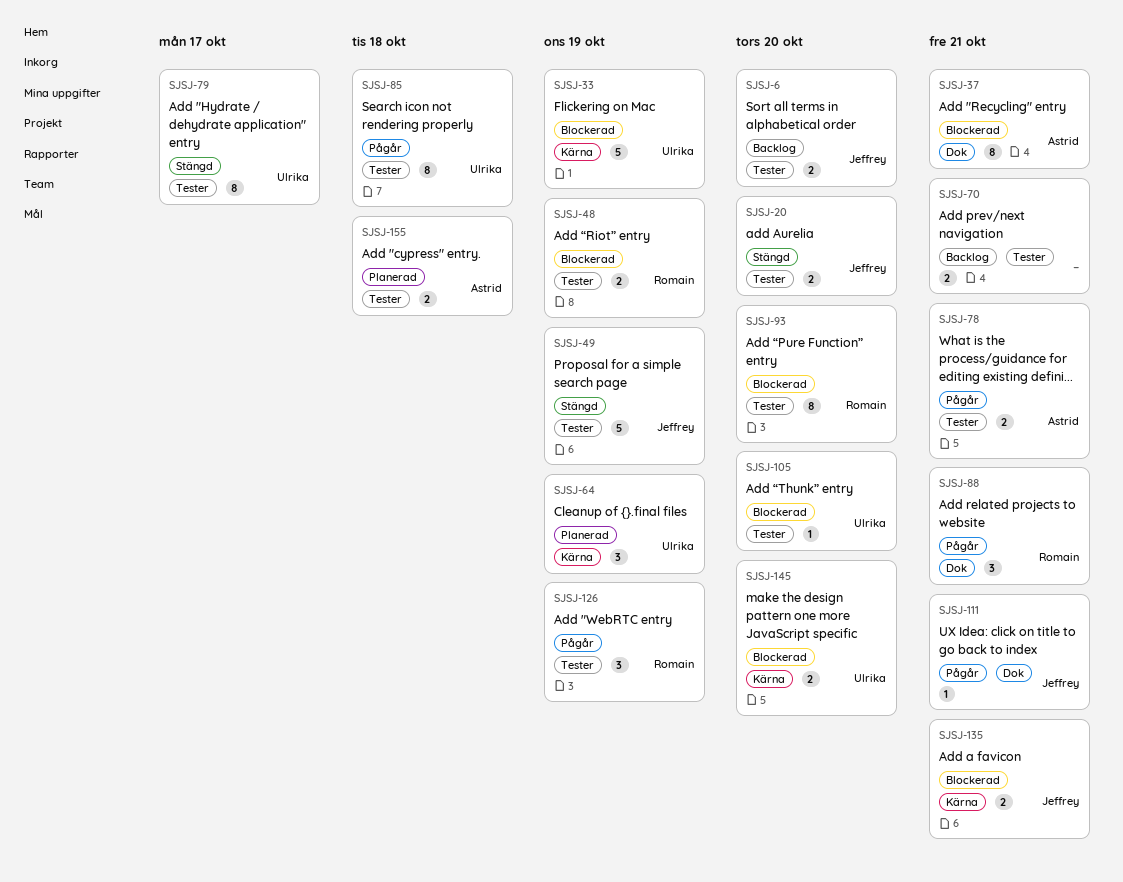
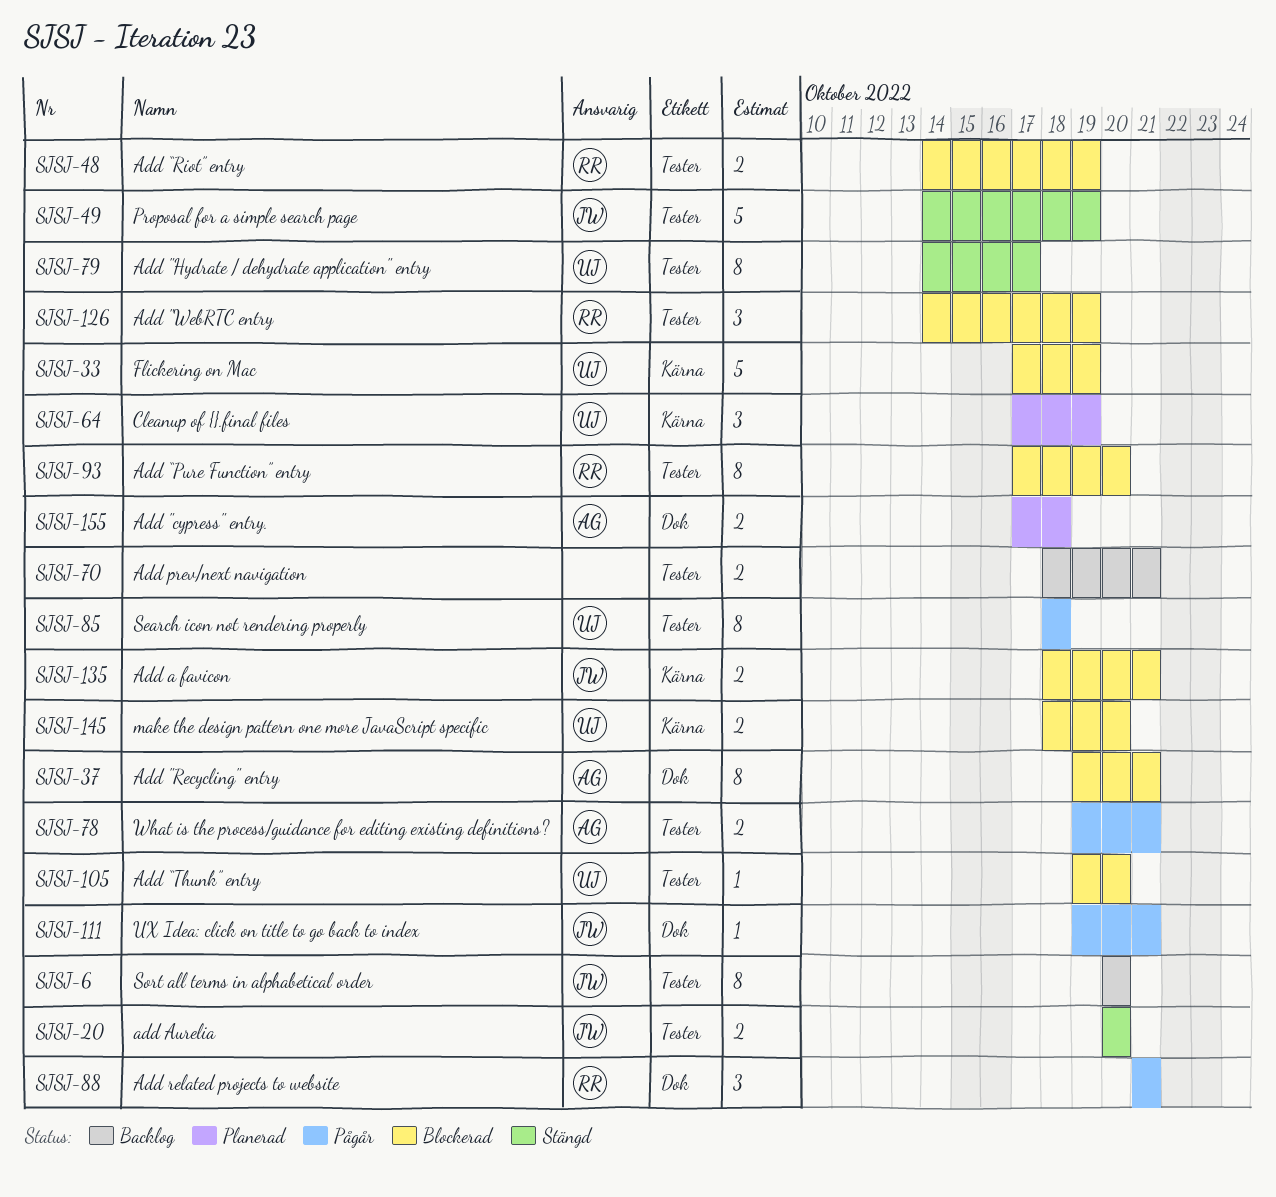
SJSJ-6, estimate: 2 -> 8
SJSJ-126, status: Pågår -> Blockerad
SJSJ-155, label: Tester -> Dok

